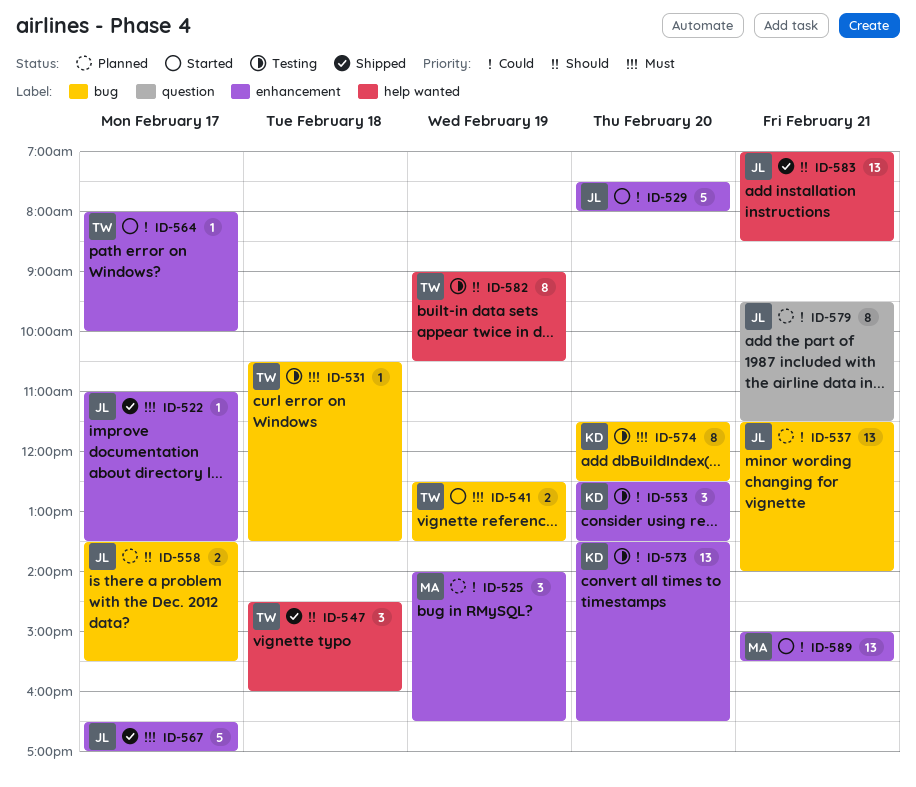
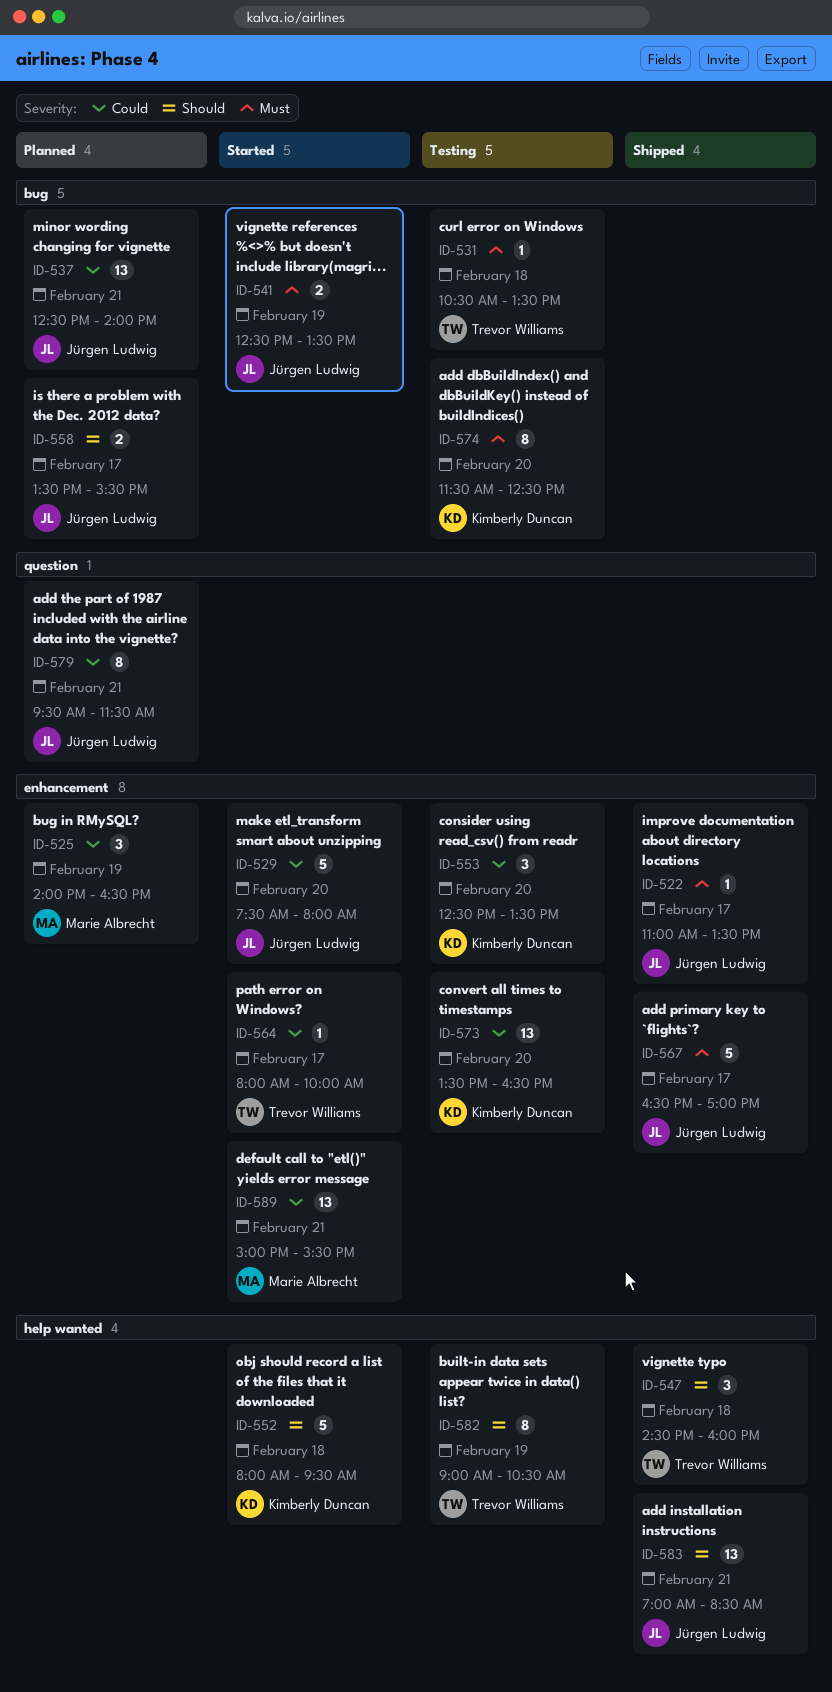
ID-537, begins: 11:30 -> 12:30
ID-541, owner: Trevor Williams -> Jürgen Ludwig
ID-552: none -> present

